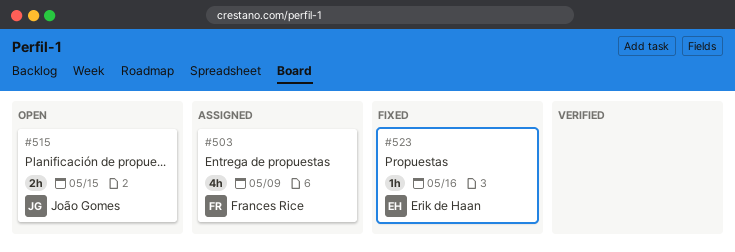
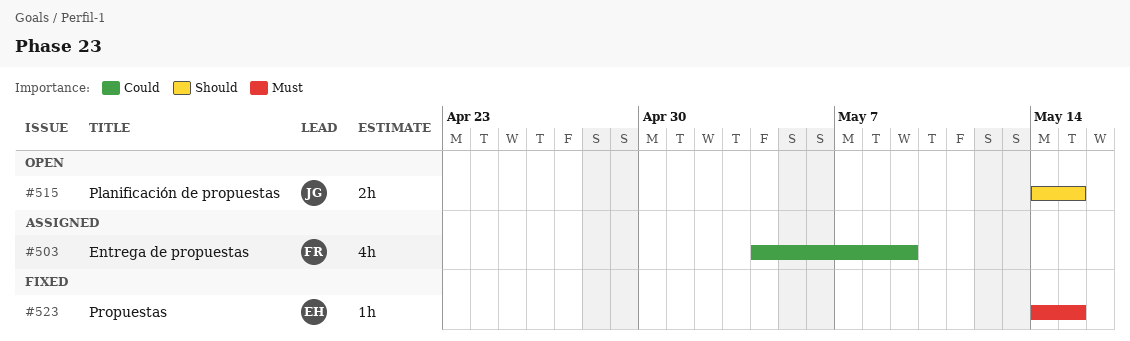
#523, due: May 16 -> May 15

